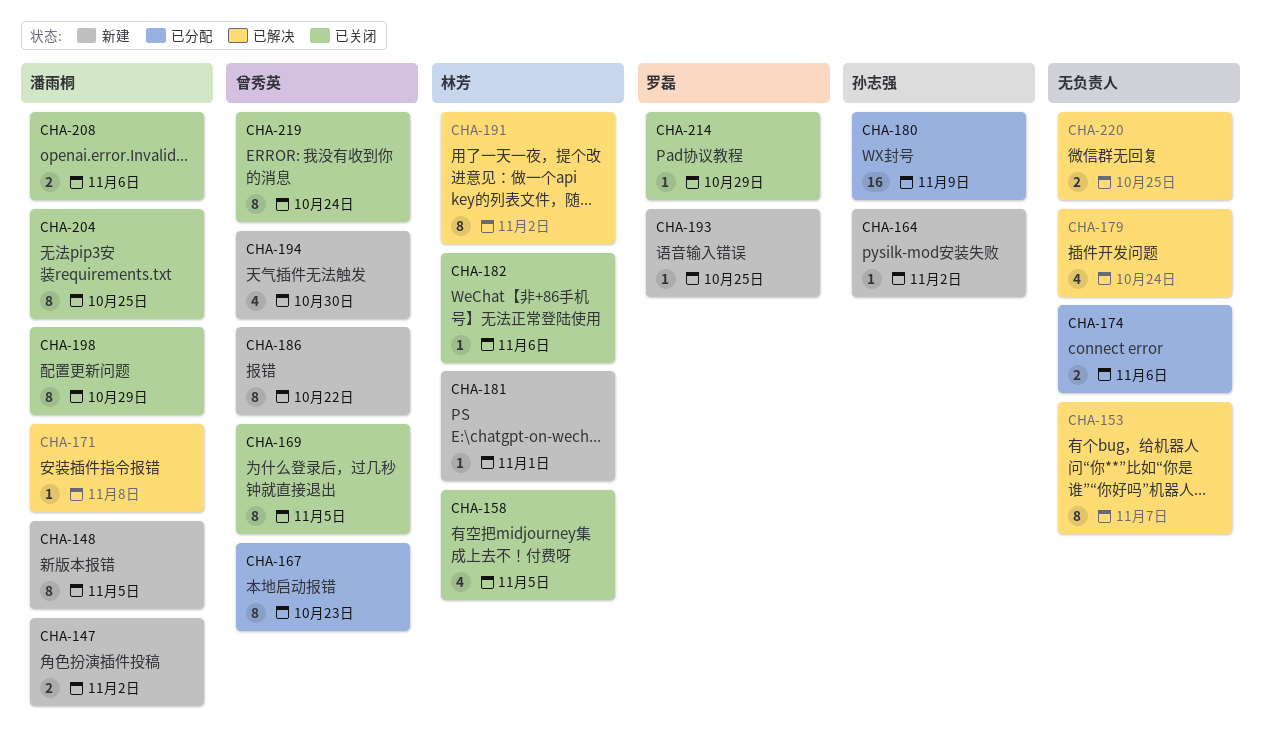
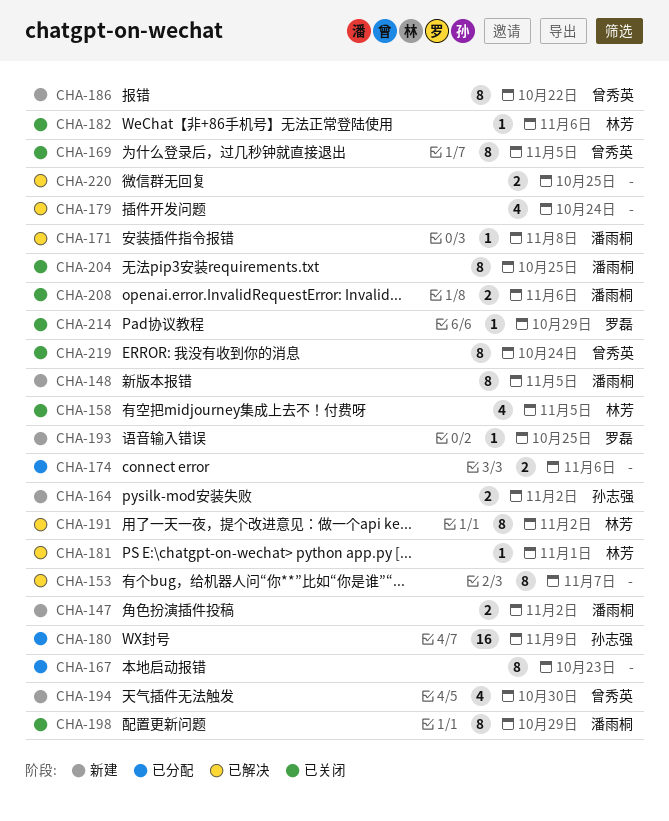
CHA-164, estimate: 1 -> 2
CHA-167, owner: 曾秀英 -> none
CHA-181, status: 新建 -> 已解决

